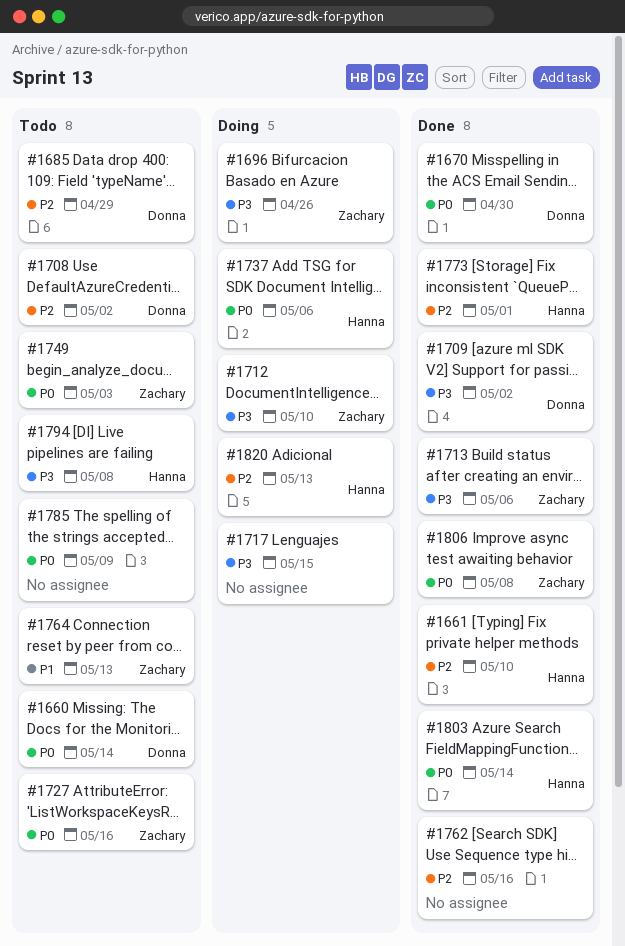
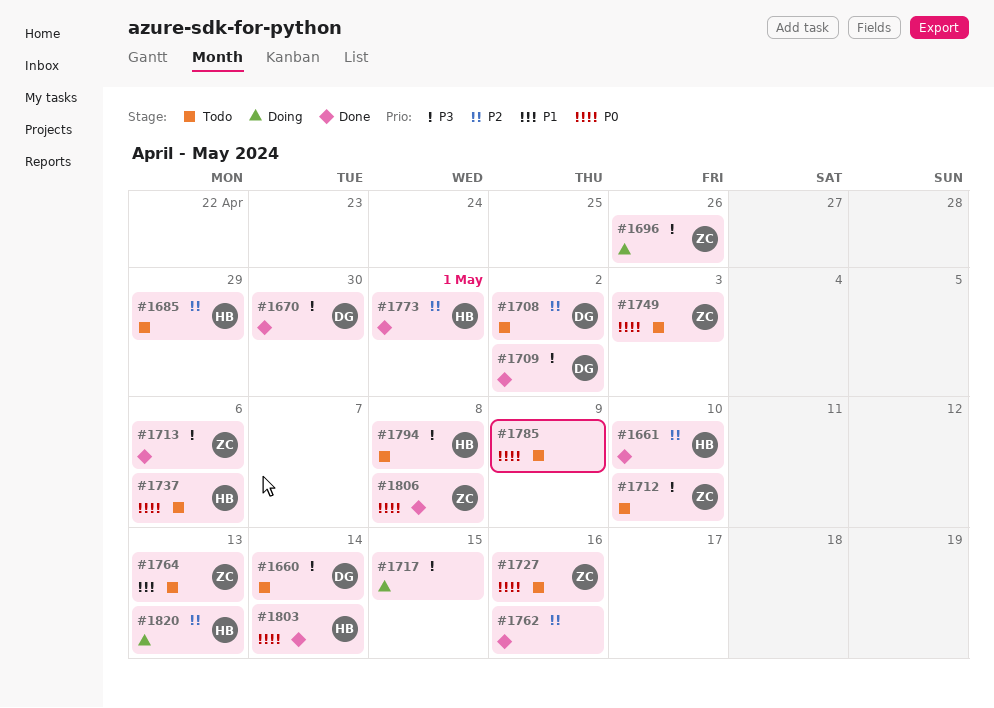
#1660, priority: P0 -> P3
#1670, priority: P0 -> P3
#1685, owner: Donna -> Hanna
#1712, status: Doing -> Todo
#1737, status: Doing -> Todo

